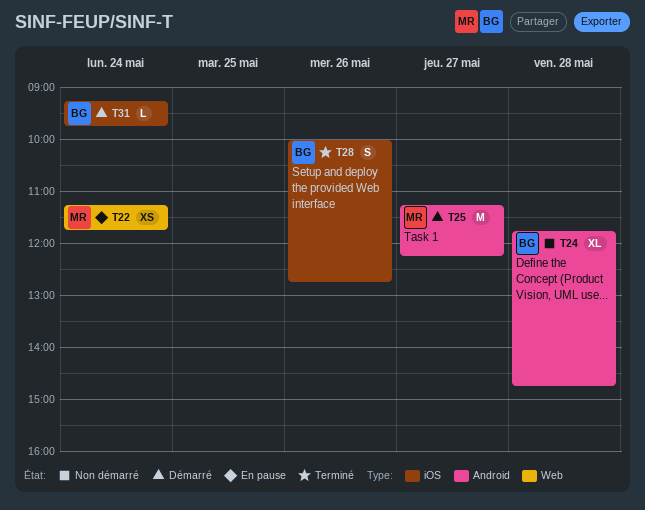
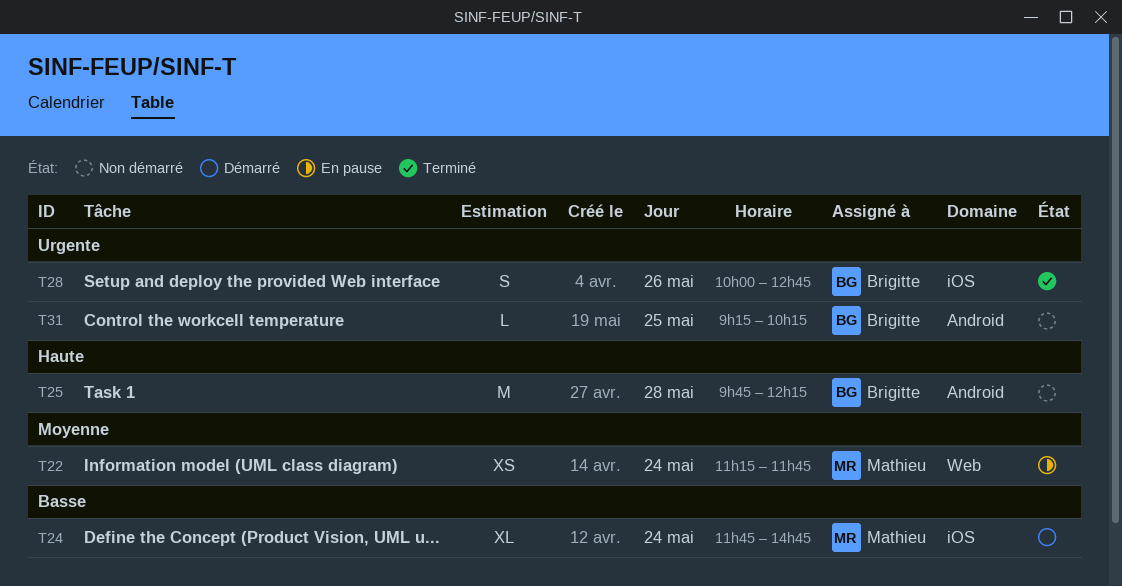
T24, status: Non démarré -> Démarré
T24, owner: Brigitte -> Mathieu
T24, label: Android -> iOS
T24, day: May 28 -> May 24
T25, status: Démarré -> Non démarré
T25, owner: Mathieu -> Brigitte
T25, day: May 27 -> May 28
T25, begins: 11:15 -> 09:45
T31, status: Démarré -> Non démarré
T31, label: iOS -> Android
T31, day: May 24 -> May 25
T31, ends: 09:45 -> 10:15

